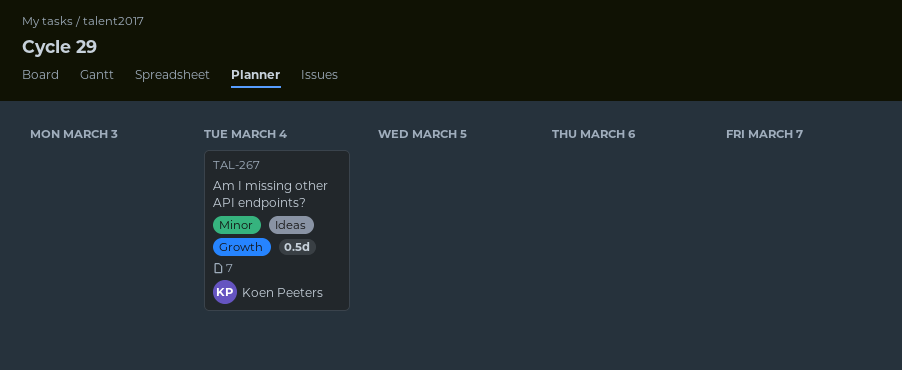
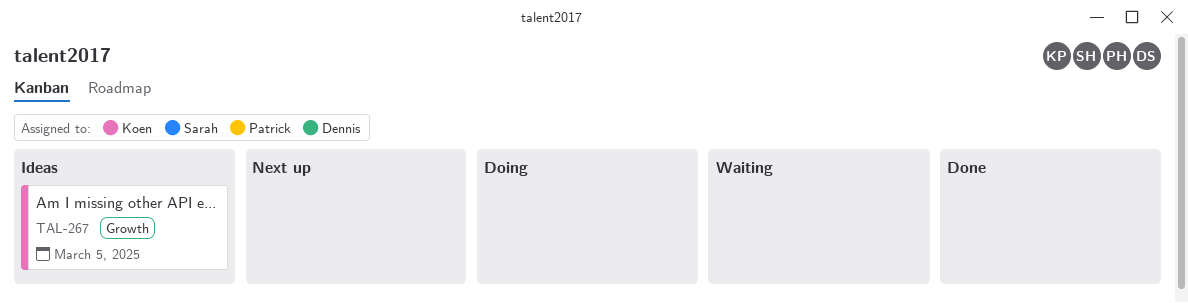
TAL-267, due: Mar 4 -> Mar 5

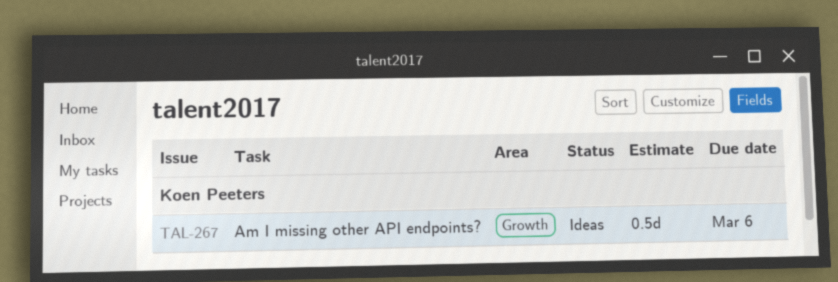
TAL-267, due: Mar 5 -> Mar 6

